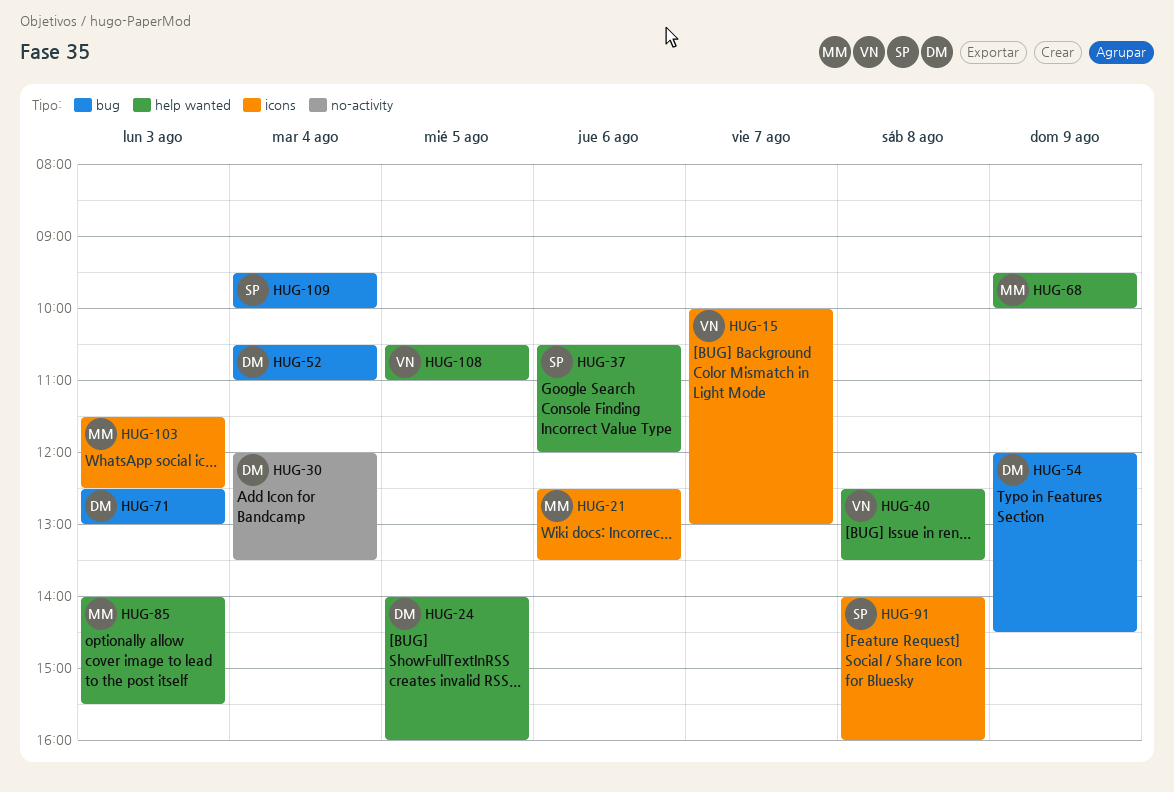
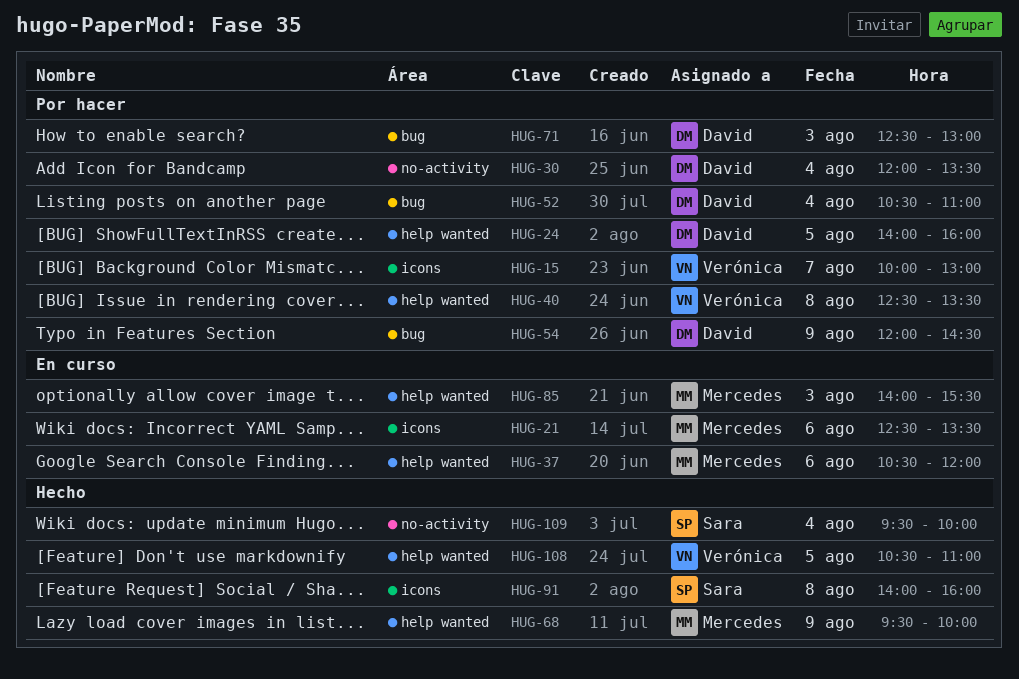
HUG-37, owner: Sara -> Mercedes
HUG-103: present -> none
HUG-109, label: bug -> no-activity

